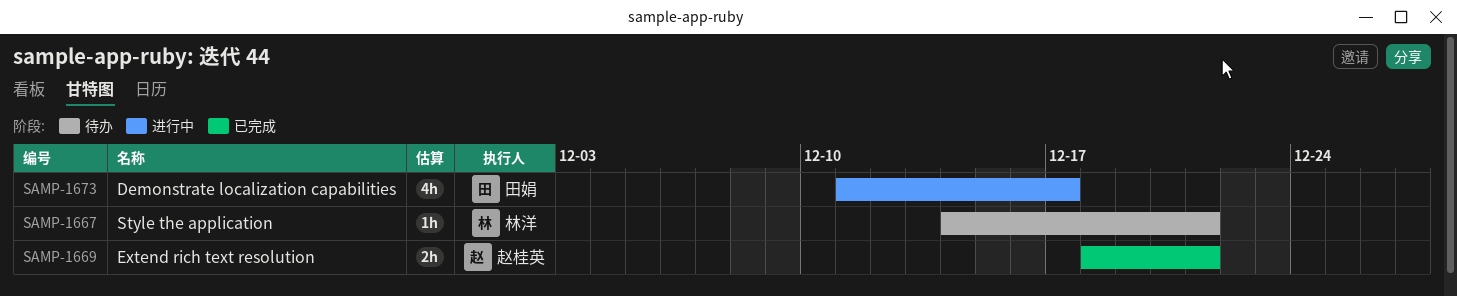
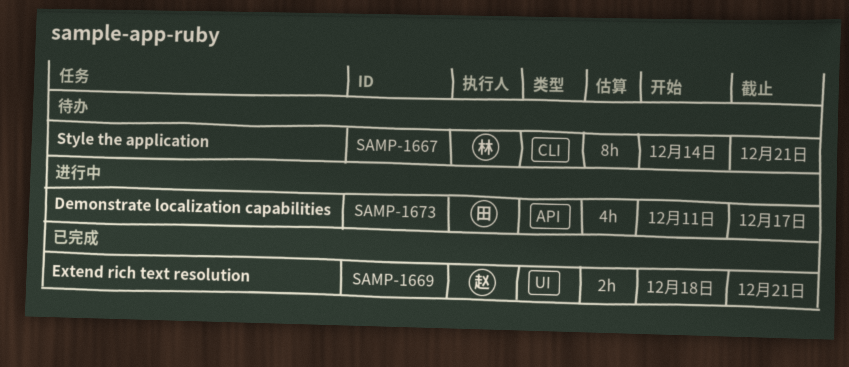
SAMP-1667, estimate: 1h -> 8h

